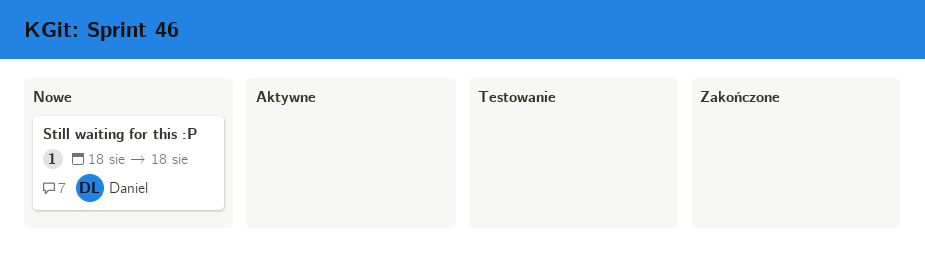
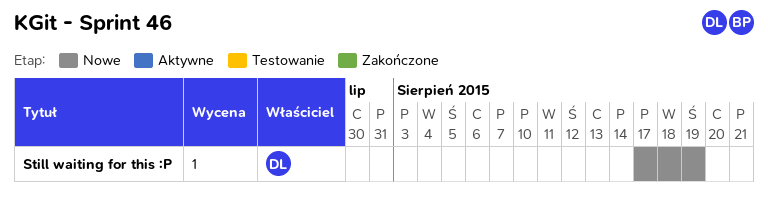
Still waiting for this :P, start: Aug 18 -> Aug 17
Still waiting for this :P, due: Aug 18 -> Aug 19

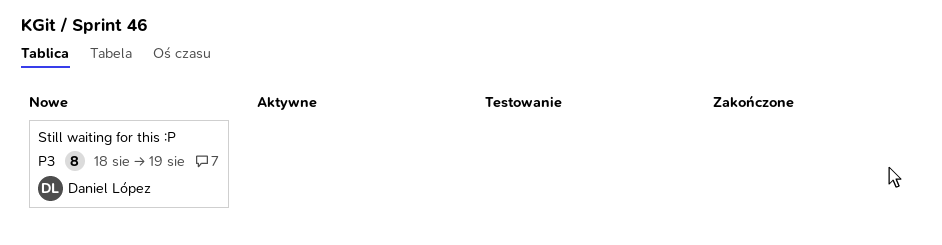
Still waiting for this :P, estimate: 1 -> 8
Still waiting for this :P, start: Aug 17 -> Aug 18

